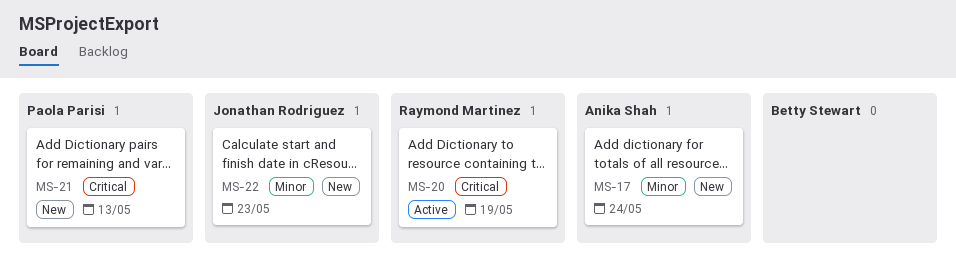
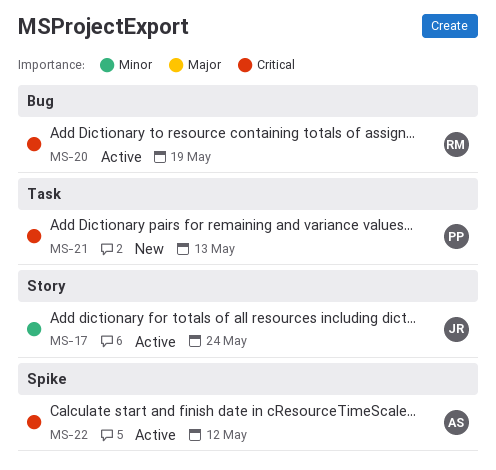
MS-17, status: New -> Active
MS-17, owner: Anika Shah -> Jonathan Rodriguez
MS-22, status: New -> Active
MS-22, owner: Jonathan Rodriguez -> Anika Shah
MS-22, priority: Minor -> Critical
MS-22, due: May 23 -> May 12

